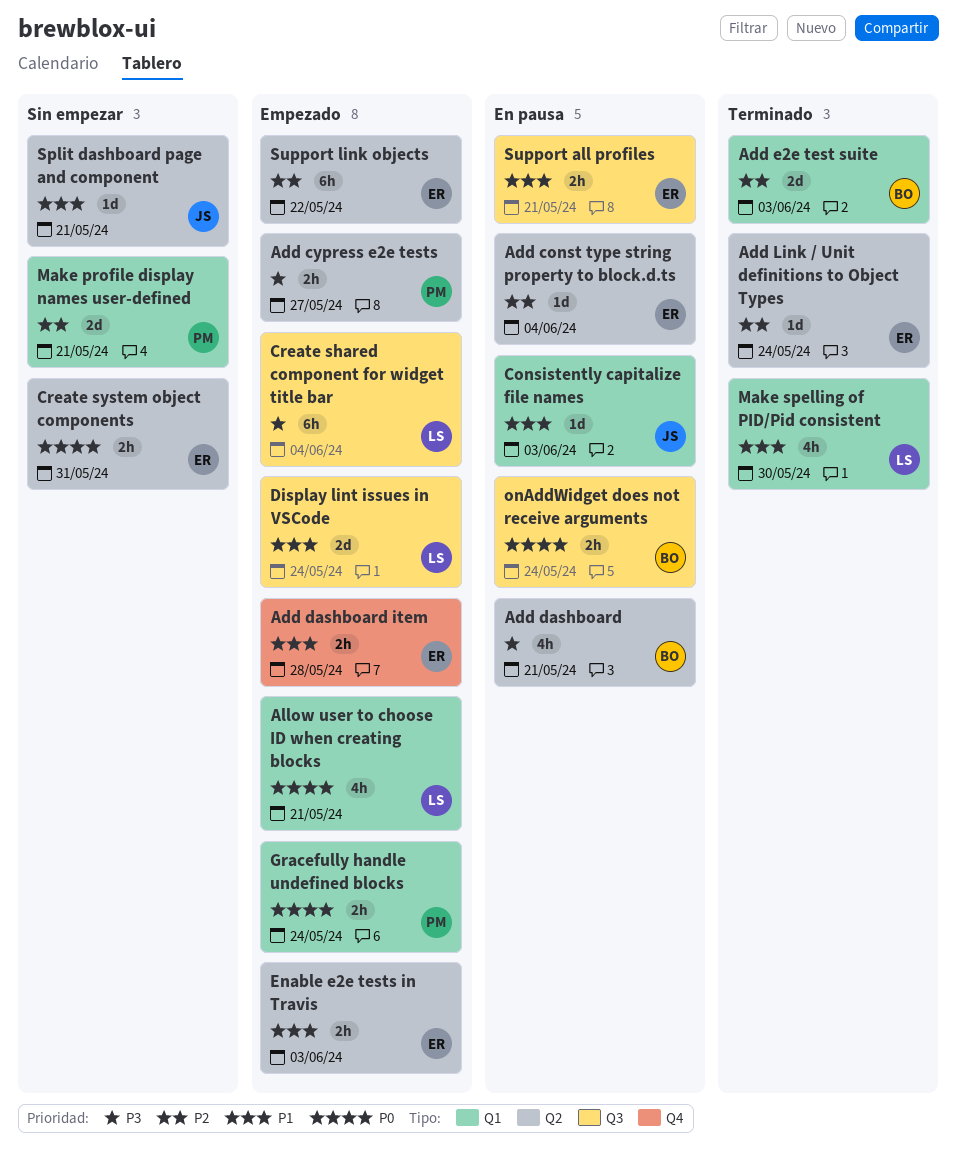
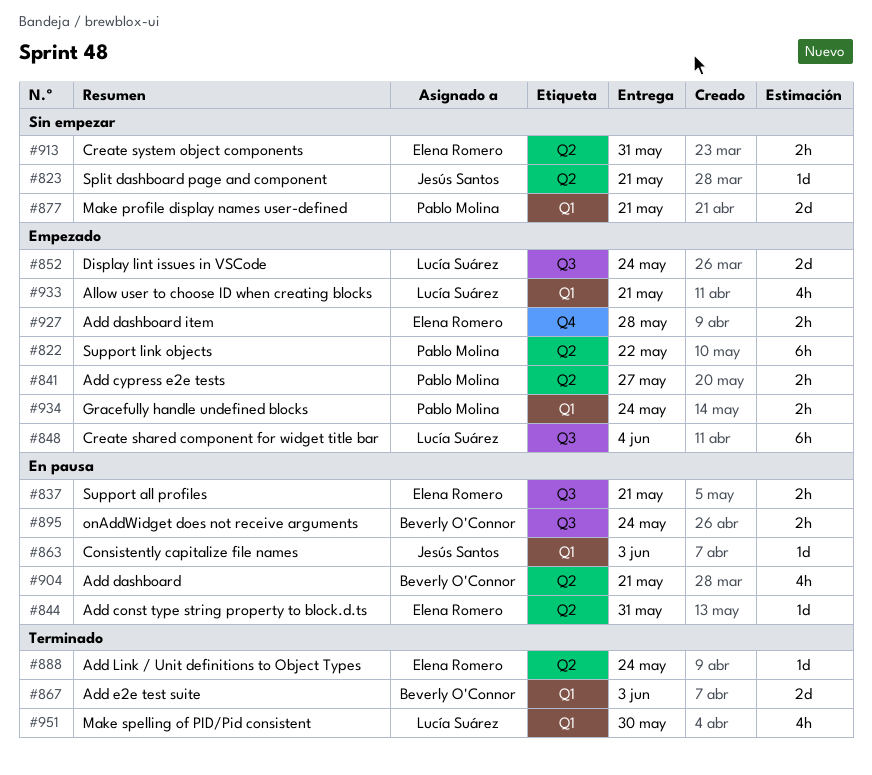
Add const type string property to block.d.ts, due: Jun 4 -> May 31
Enable e2e tests in Travis: present -> none
Support link objects, owner: Elena Romero -> Pablo Molina

